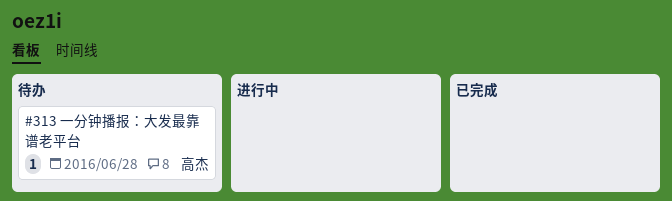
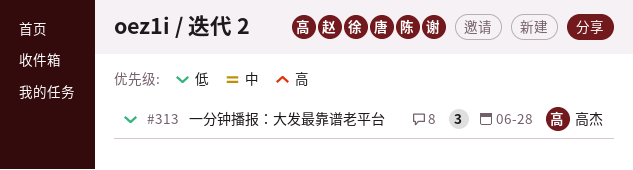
#313, estimate: 1 -> 3

